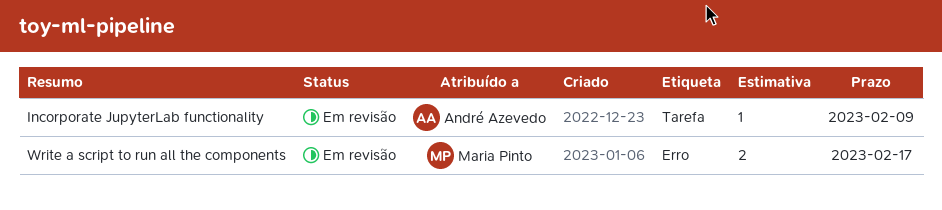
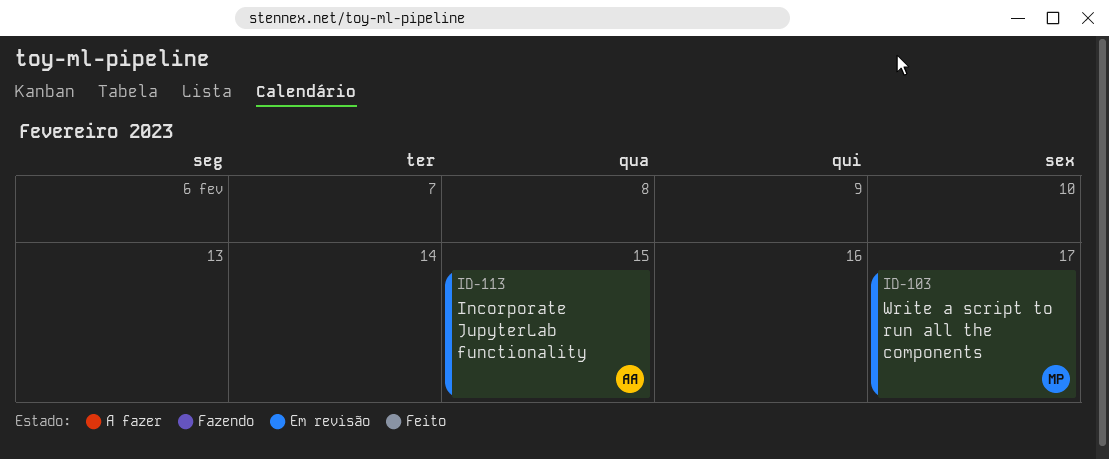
Incorporate JupyterLab functionality, due: Feb 9 -> Feb 15

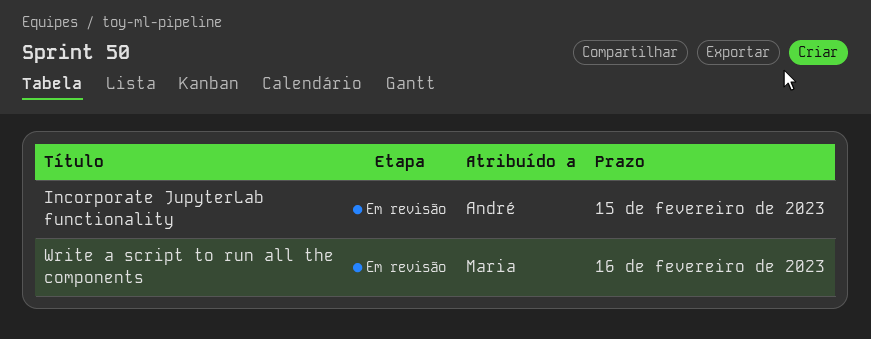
Write a script to run all the components, due: Feb 17 -> Feb 16

